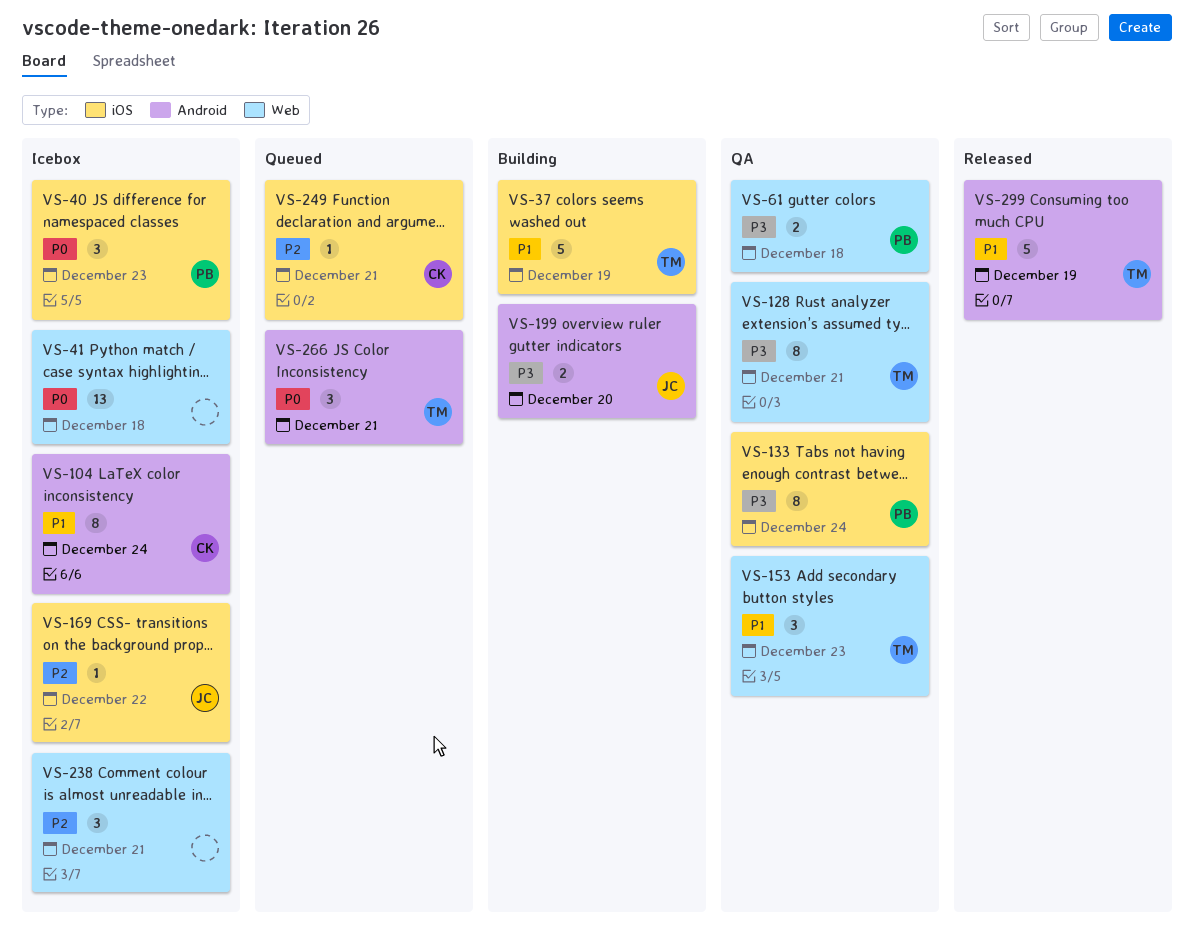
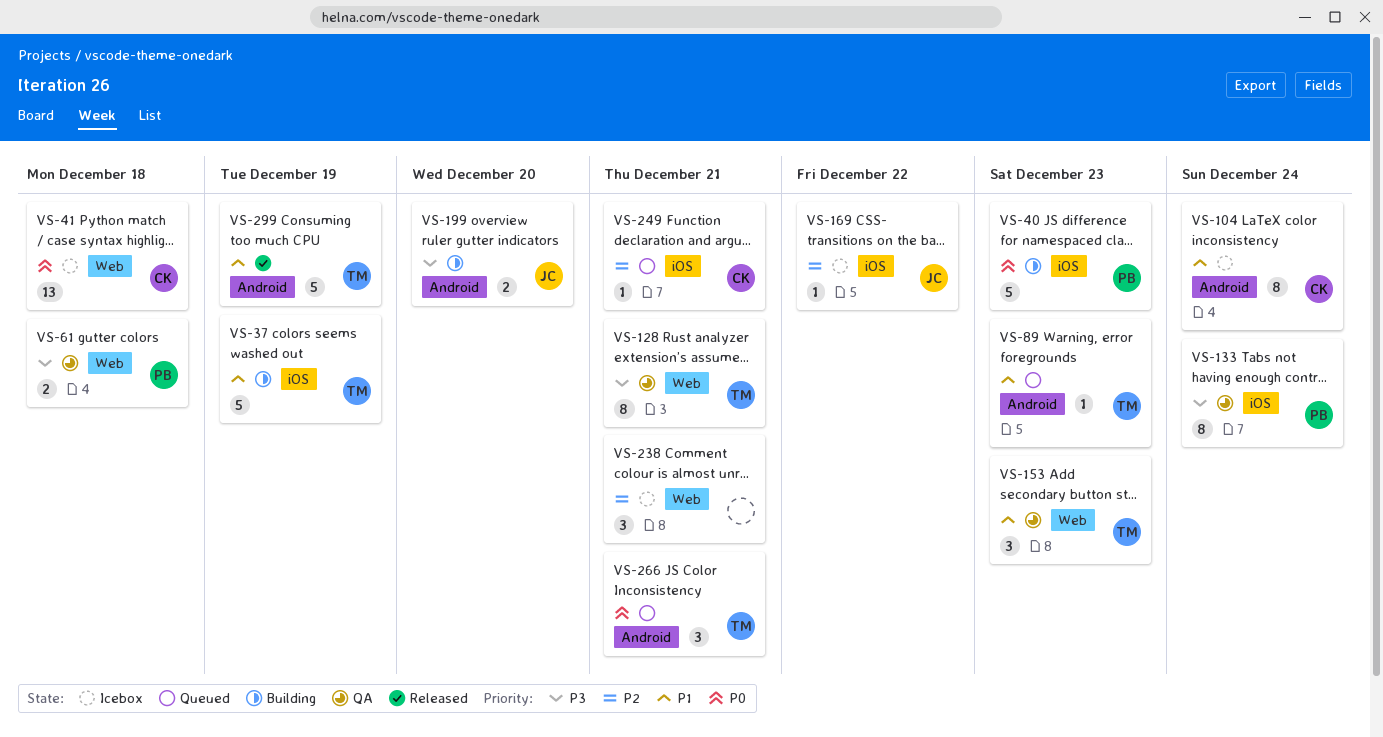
VS-40, status: Icebox -> Building
VS-40, estimate: 3 -> 5
VS-41, owner: none -> CK
VS-89: none -> present

